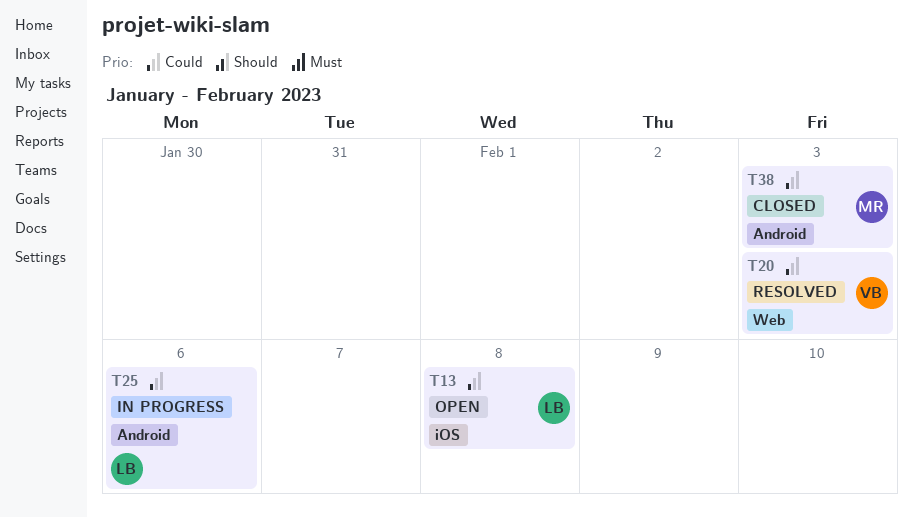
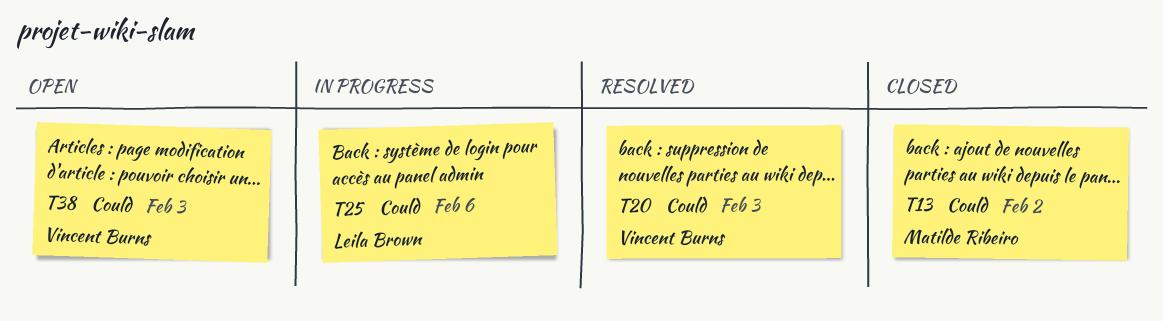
T13, status: Open -> Closed
T13, owner: Leila Brown -> Matilde Ribeiro
T13, due: Feb 8 -> Feb 2
T38, status: Closed -> Open
T38, owner: Matilde Ribeiro -> Vincent Burns

